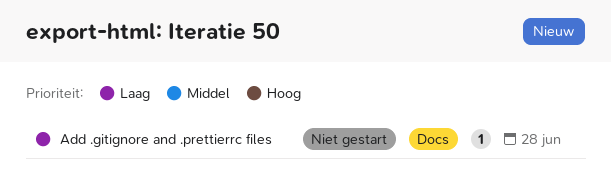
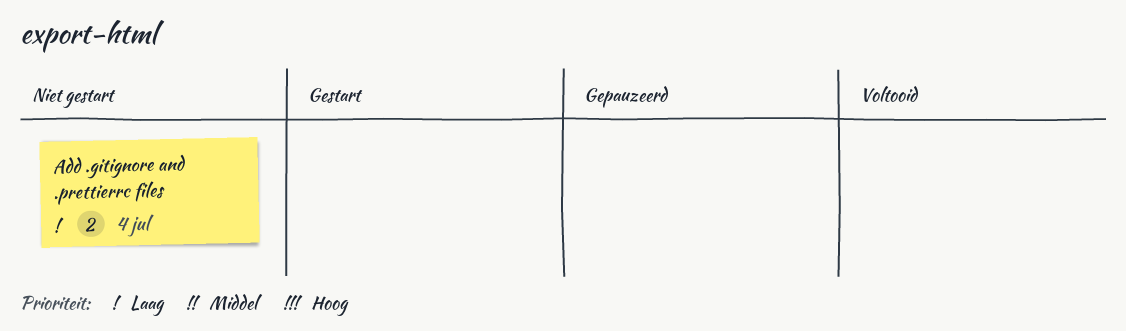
Add .gitignore and .prettierrc files, estimate: 1 -> 2
Add .gitignore and .prettierrc files, due: Jun 28 -> Jul 4

